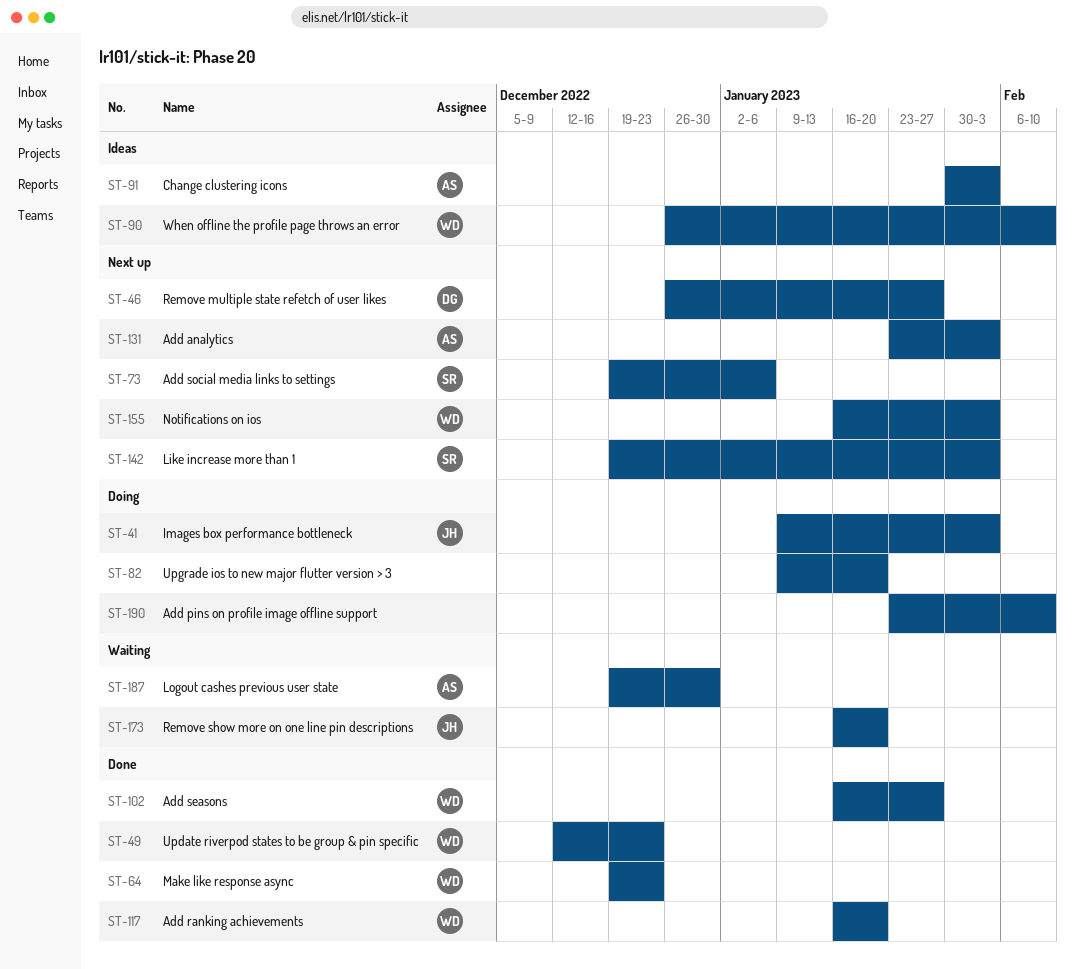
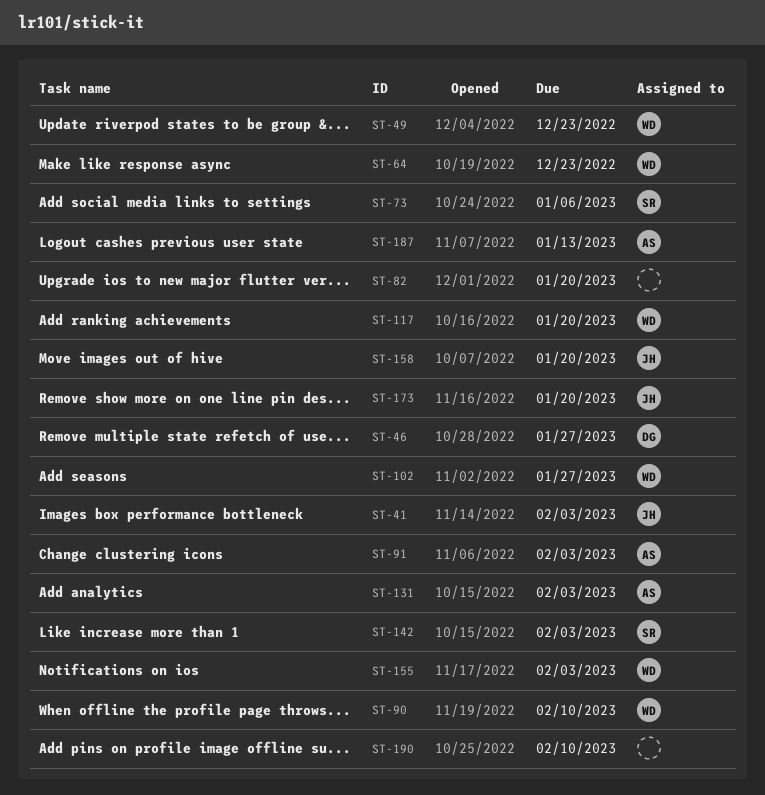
ST-158: none -> present
ST-187, due: Dec 30 -> Jan 13

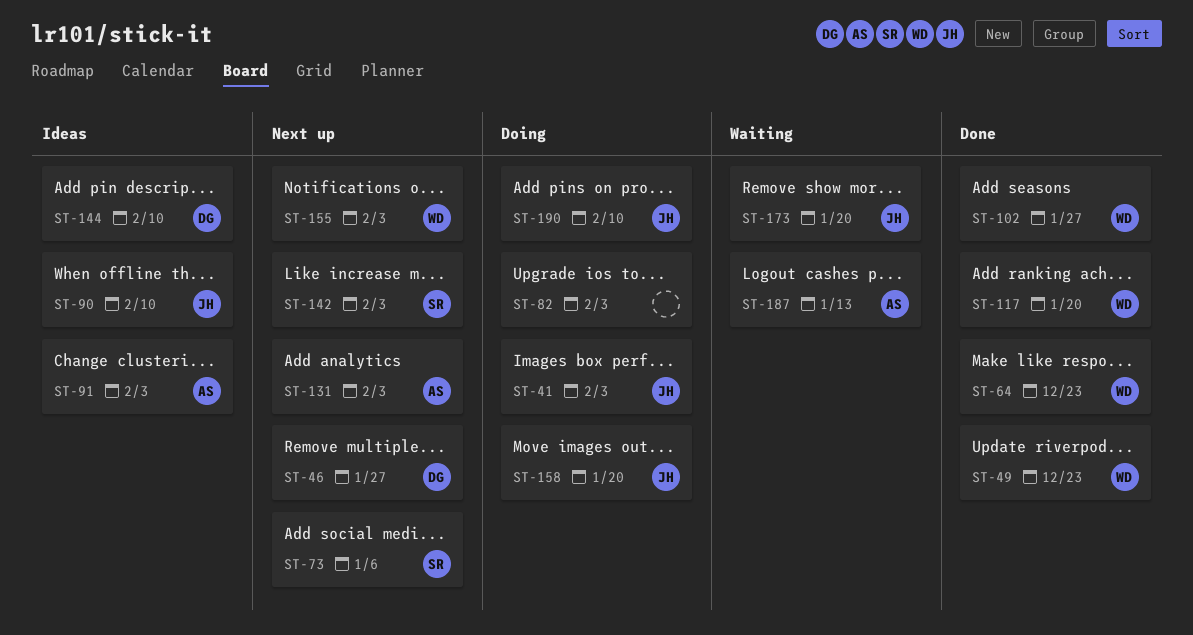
ST-82, due: Jan 20 -> Feb 3
ST-90, owner: WD -> JH
ST-144: none -> present
ST-190, owner: none -> JH

